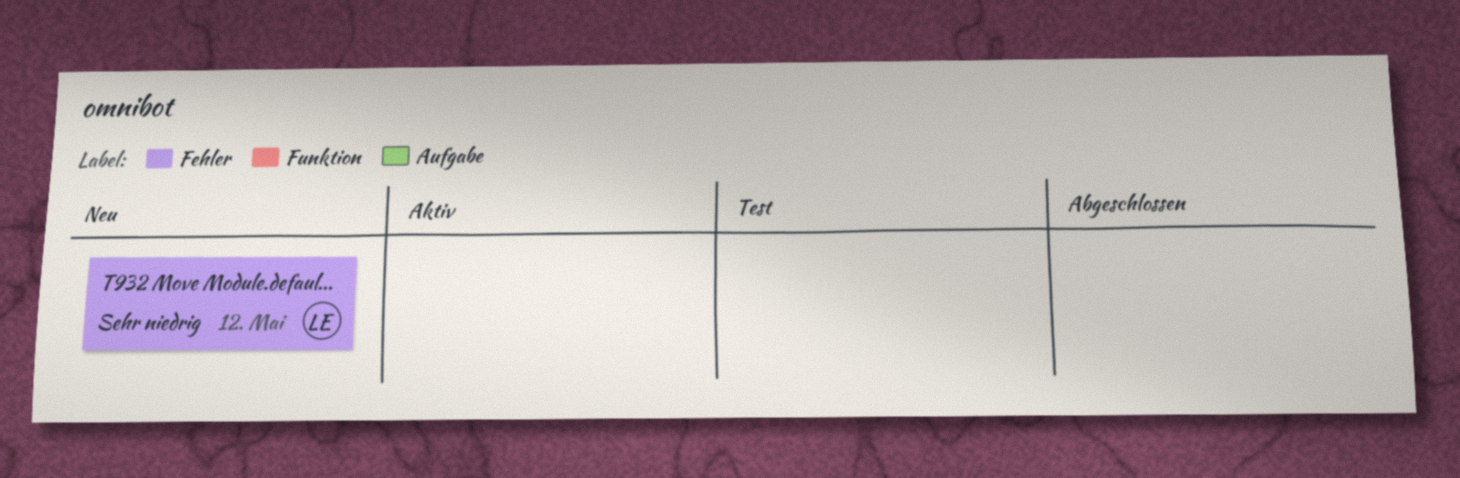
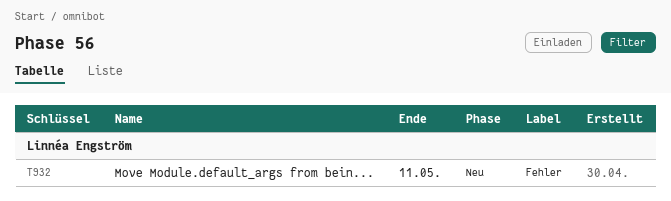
T932, due: May 12 -> May 11

